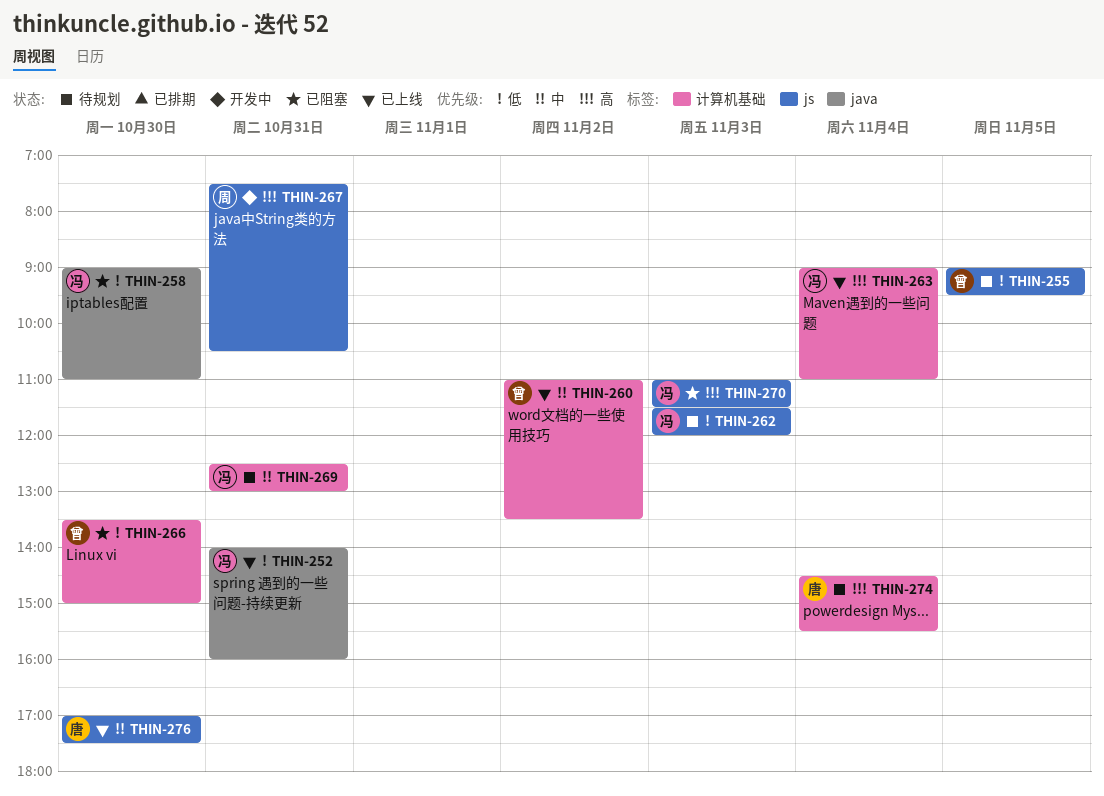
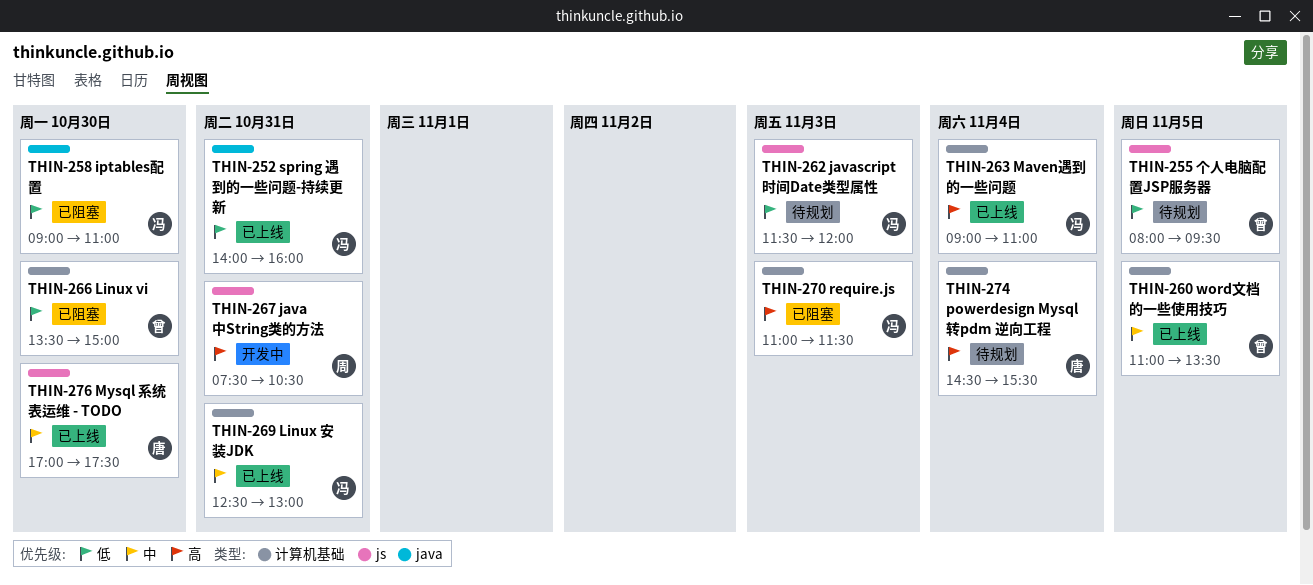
THIN-255, begins: 09:00 -> 08:00
THIN-260, day: Nov 2 -> Nov 5
THIN-269, status: 待规划 -> 已上线
THIN-270, label: js -> 计算机基础

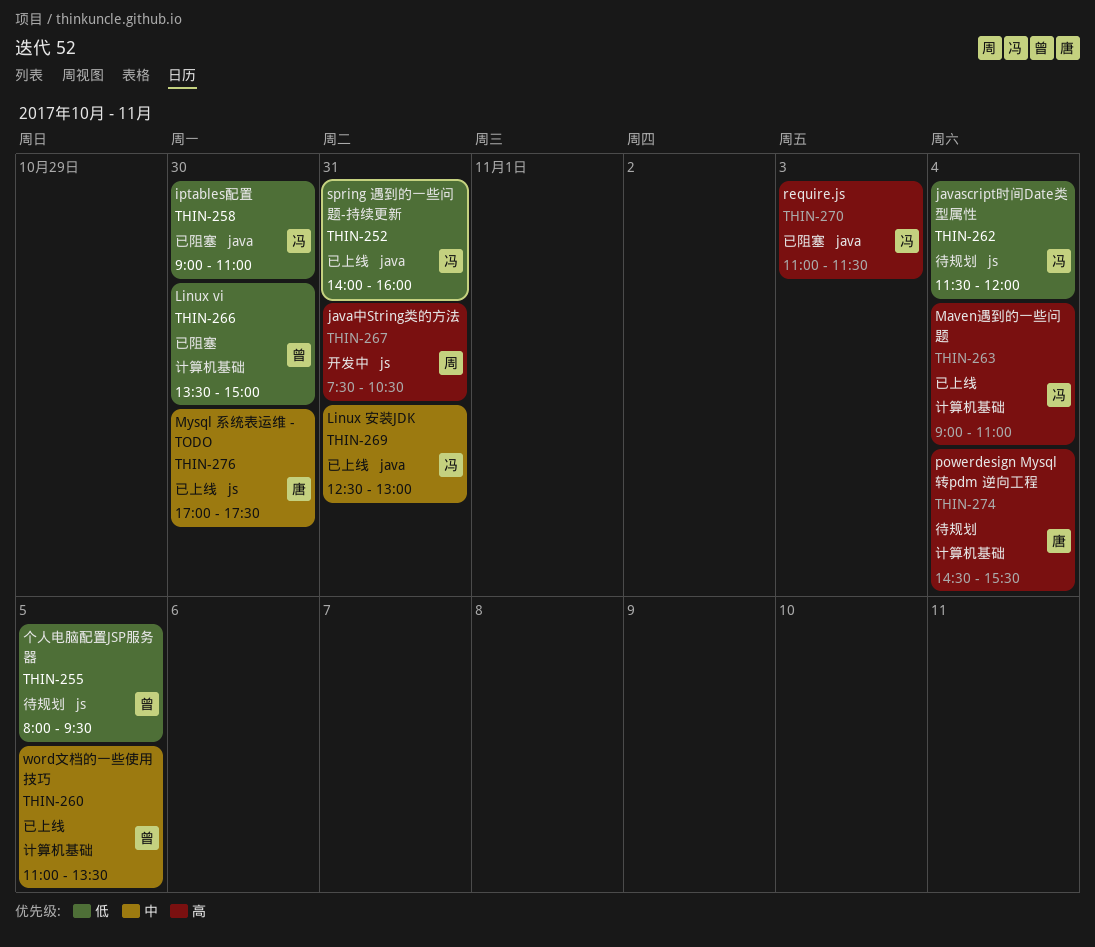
THIN-262, day: Nov 3 -> Nov 4
THIN-269, label: 计算机基础 -> java
THIN-270, label: 计算机基础 -> java

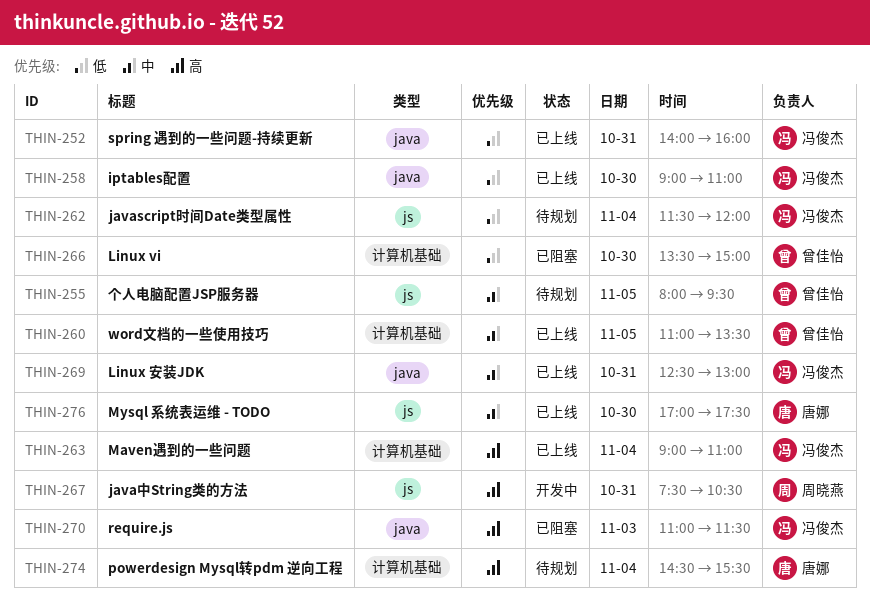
THIN-255, priority: 低 -> 中
THIN-258, status: 已阻塞 -> 已上线

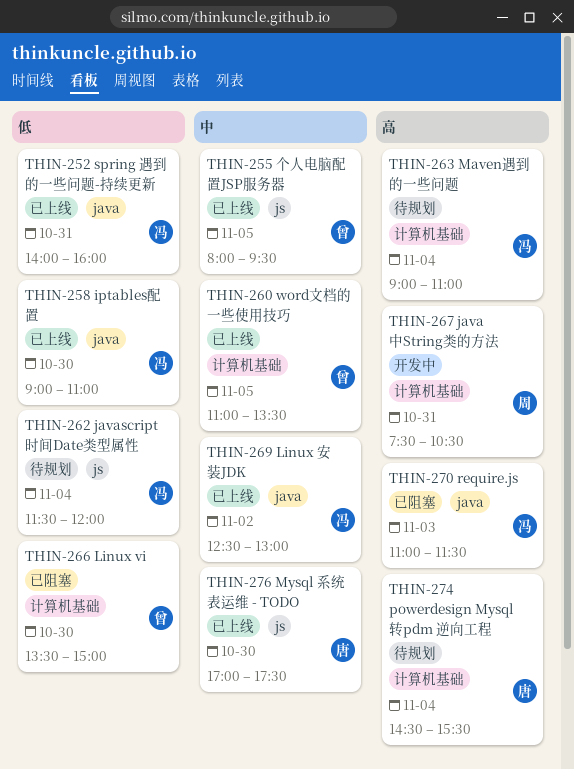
THIN-255, status: 待规划 -> 已上线
THIN-263, status: 已上线 -> 待规划
THIN-267, label: js -> 计算机基础
THIN-269, day: Oct 31 -> Nov 2

